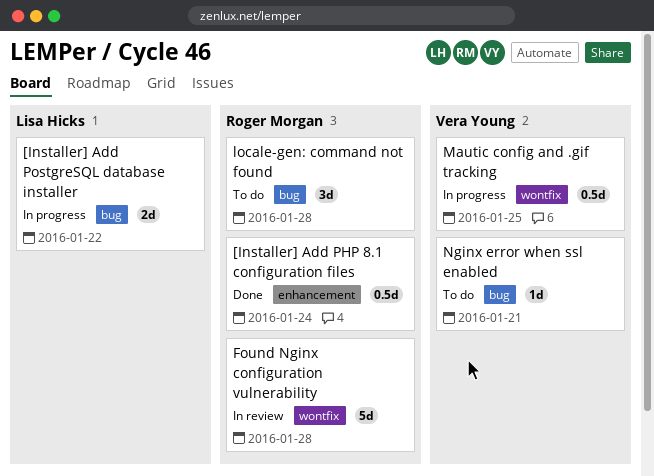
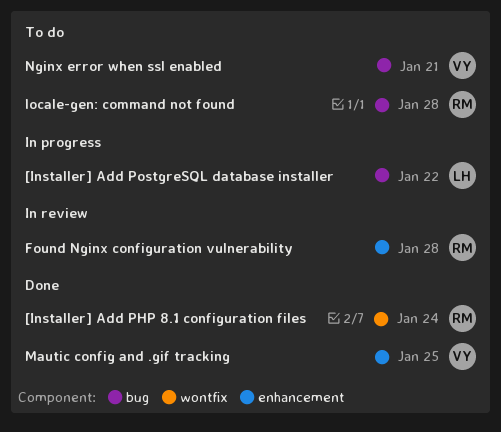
[Installer] Add PHP 8.1 configuration files, label: enhancement -> wontfix
Found Nginx configuration vulnerability, label: wontfix -> enhancement
Mautic config and .gif tracking, status: In progress -> Done
Mautic config and .gif tracking, label: wontfix -> enhancement

